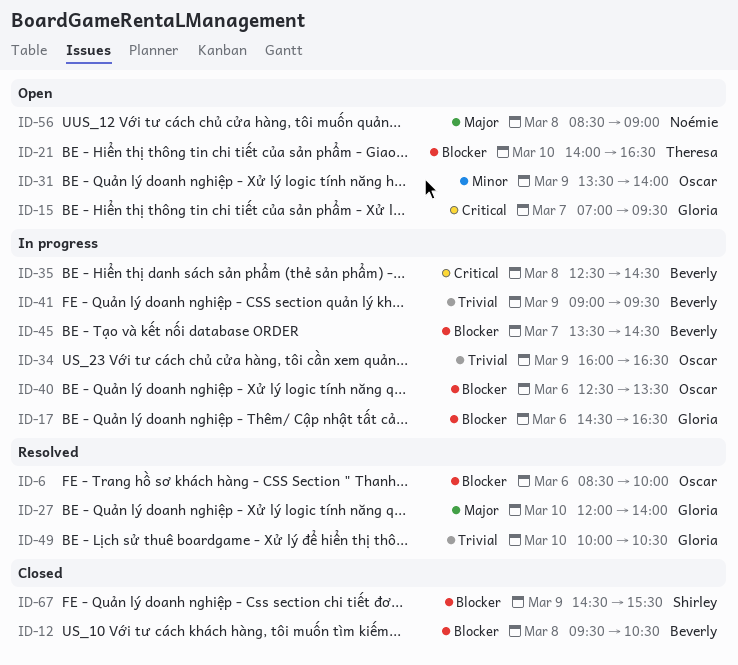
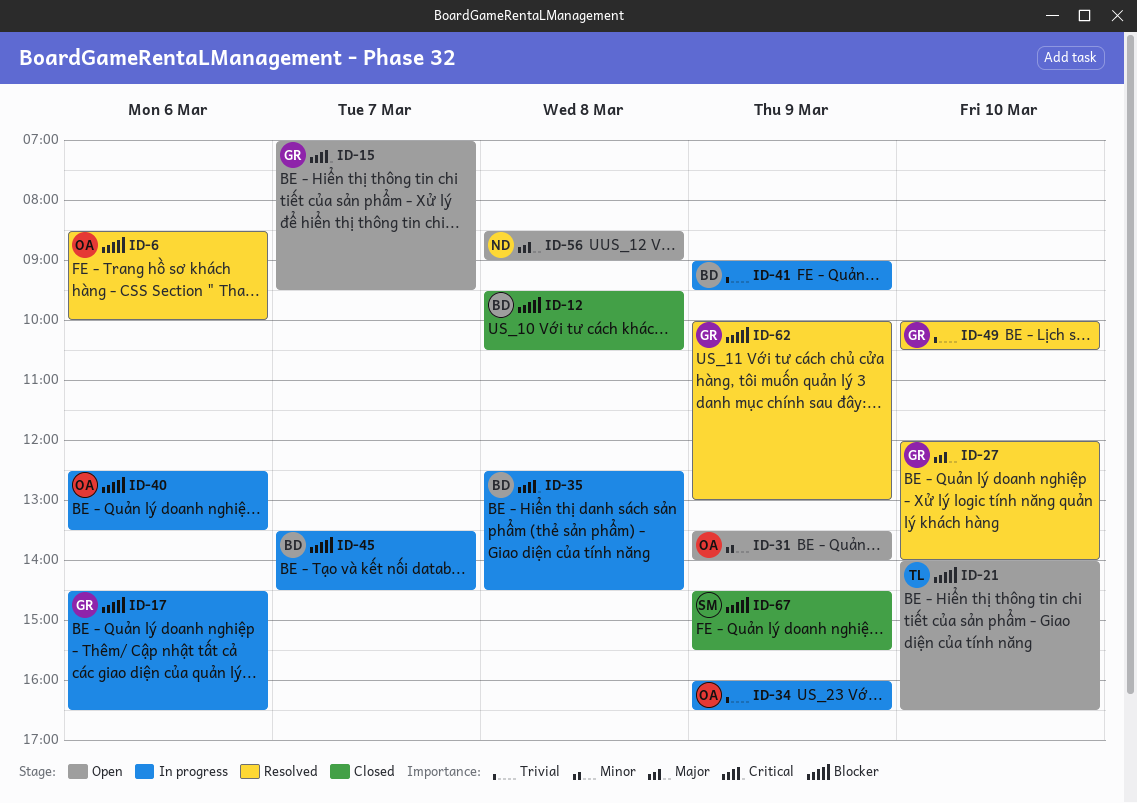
ID-62: none -> present

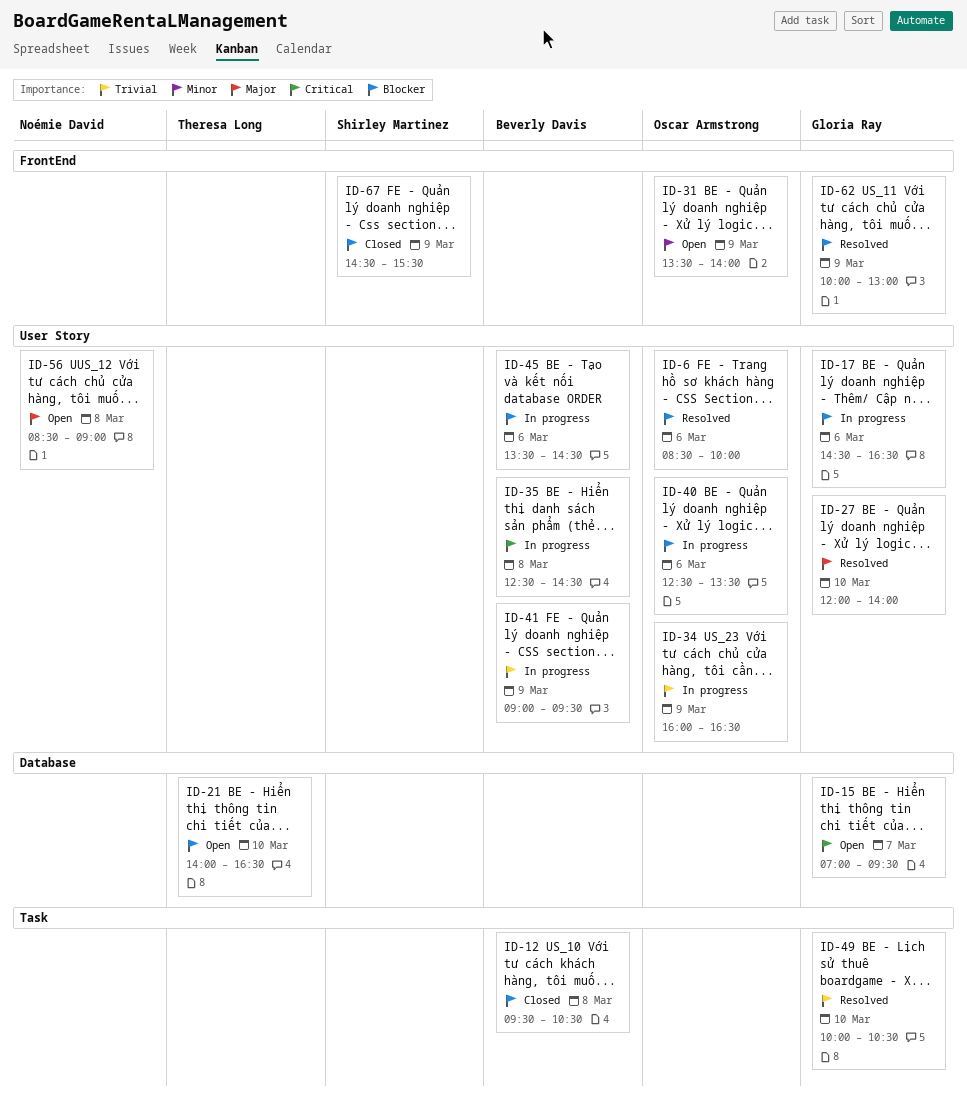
ID-45, day: Mar 7 -> Mar 6

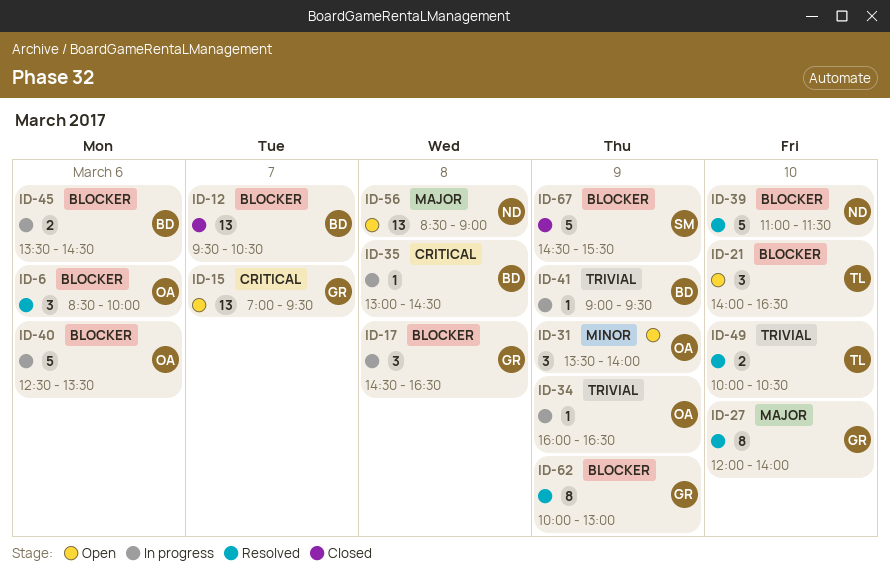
ID-12, day: Mar 8 -> Mar 7
ID-17, day: Mar 6 -> Mar 8
ID-35, begins: 12:30 -> 13:00
ID-39: none -> present
ID-49, owner: Gloria Ray -> Theresa Long

